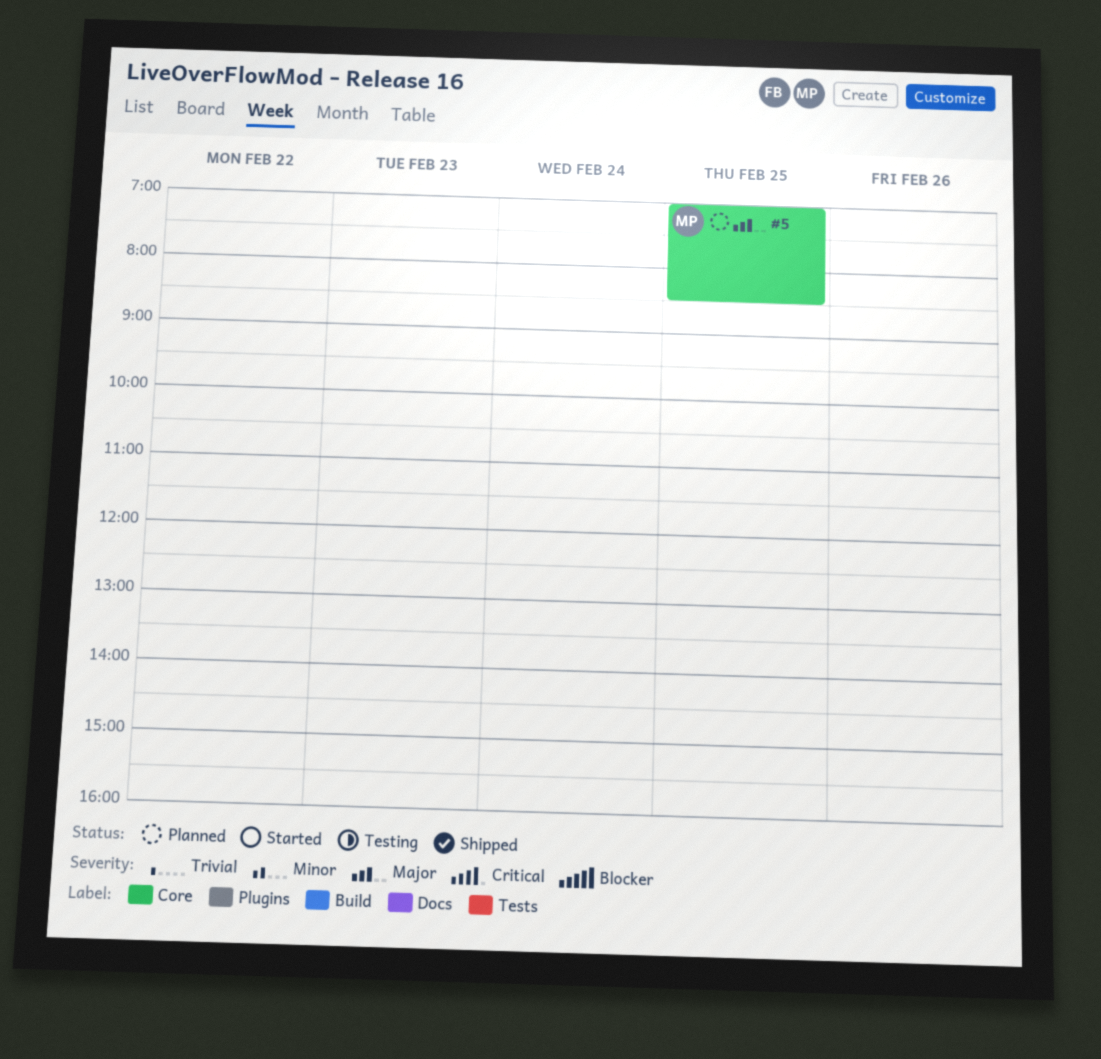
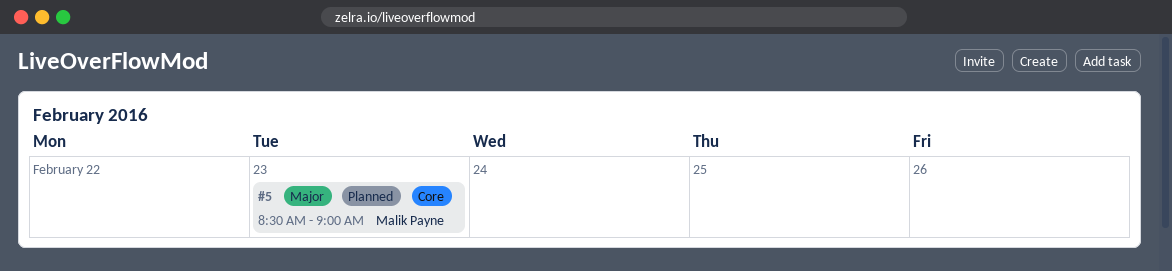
#5, day: Feb 25 -> Feb 23
#5, begins: 07:00 -> 08:30
#5, ends: 08:30 -> 09:00

